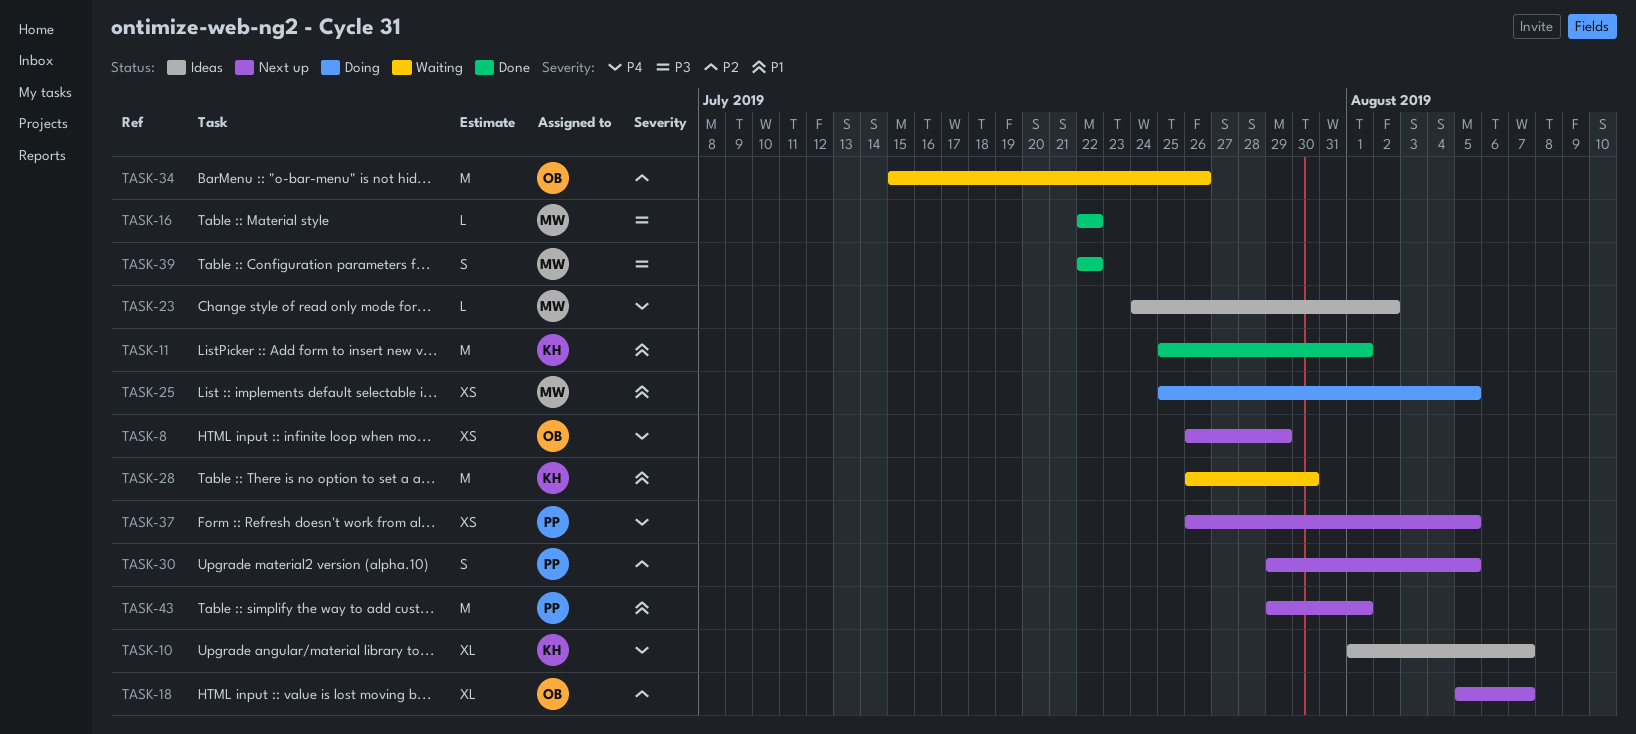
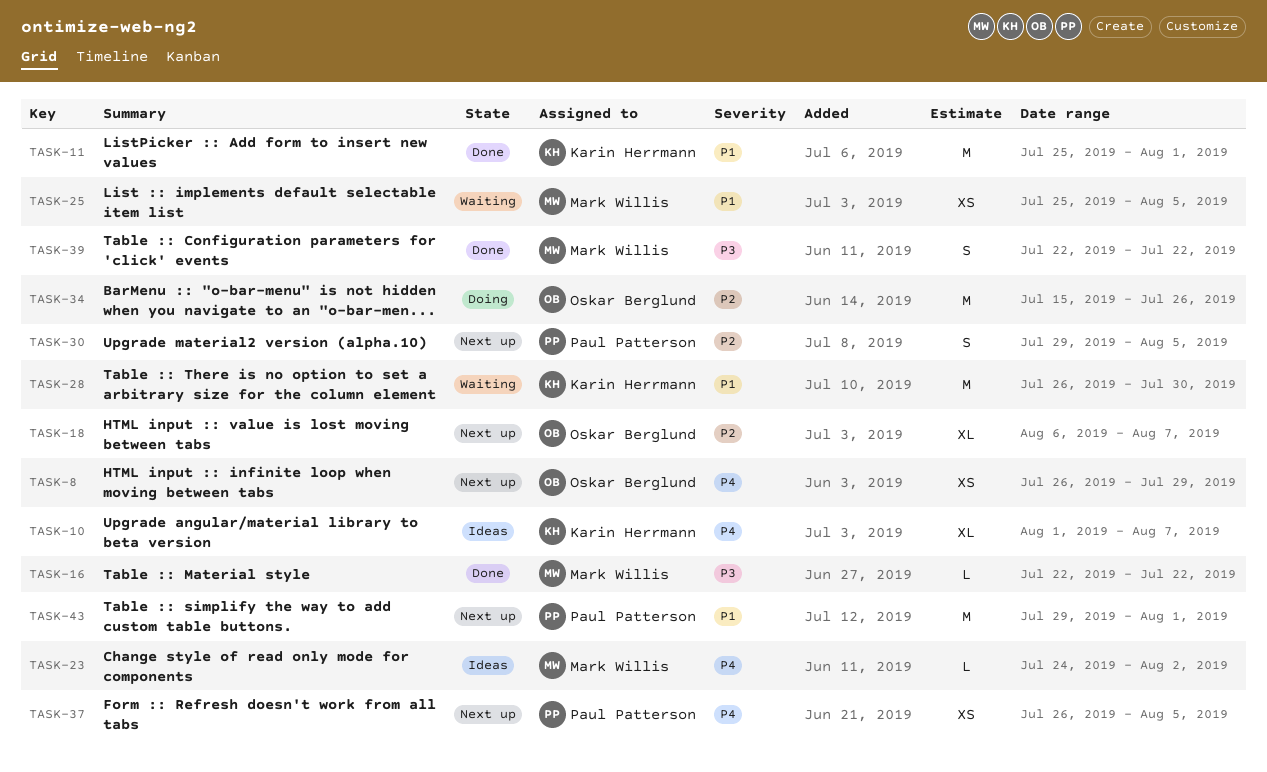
TASK-18, start: Aug 5 -> Aug 6
TASK-25, status: Doing -> Waiting
TASK-34, status: Waiting -> Doing

